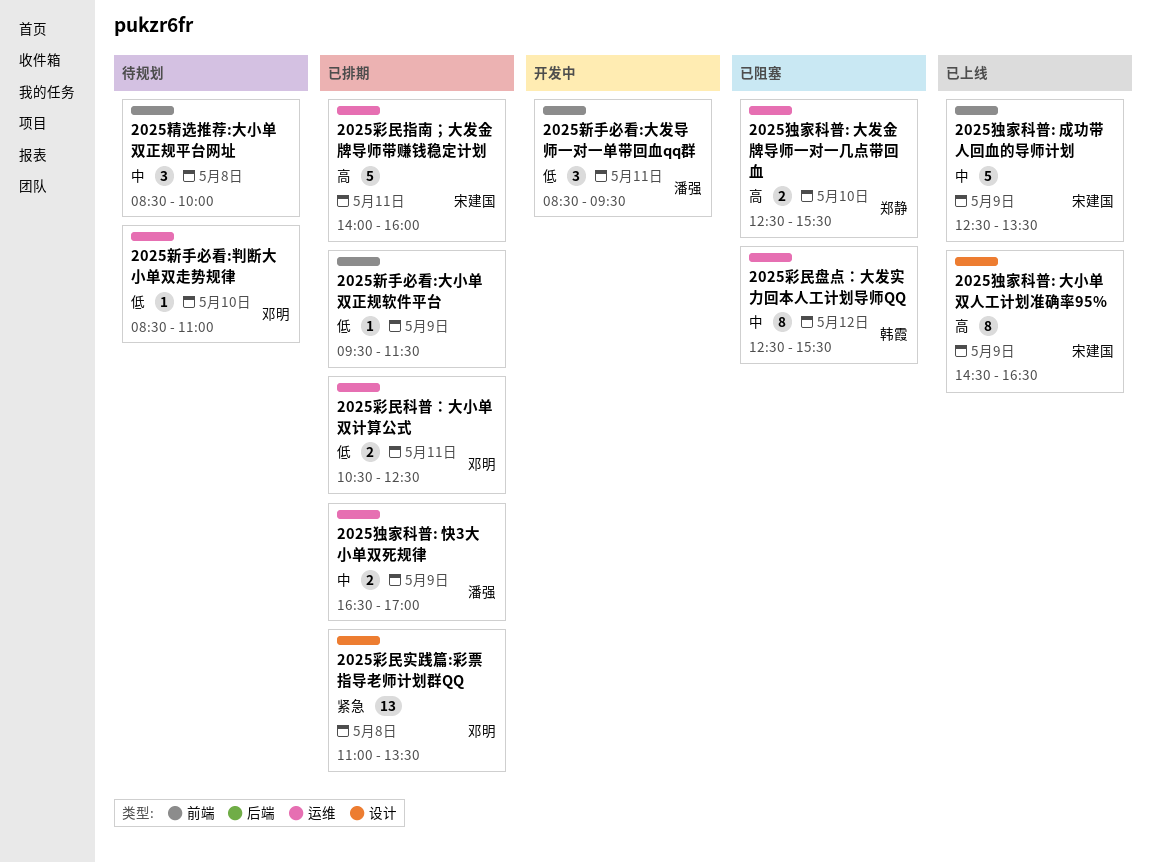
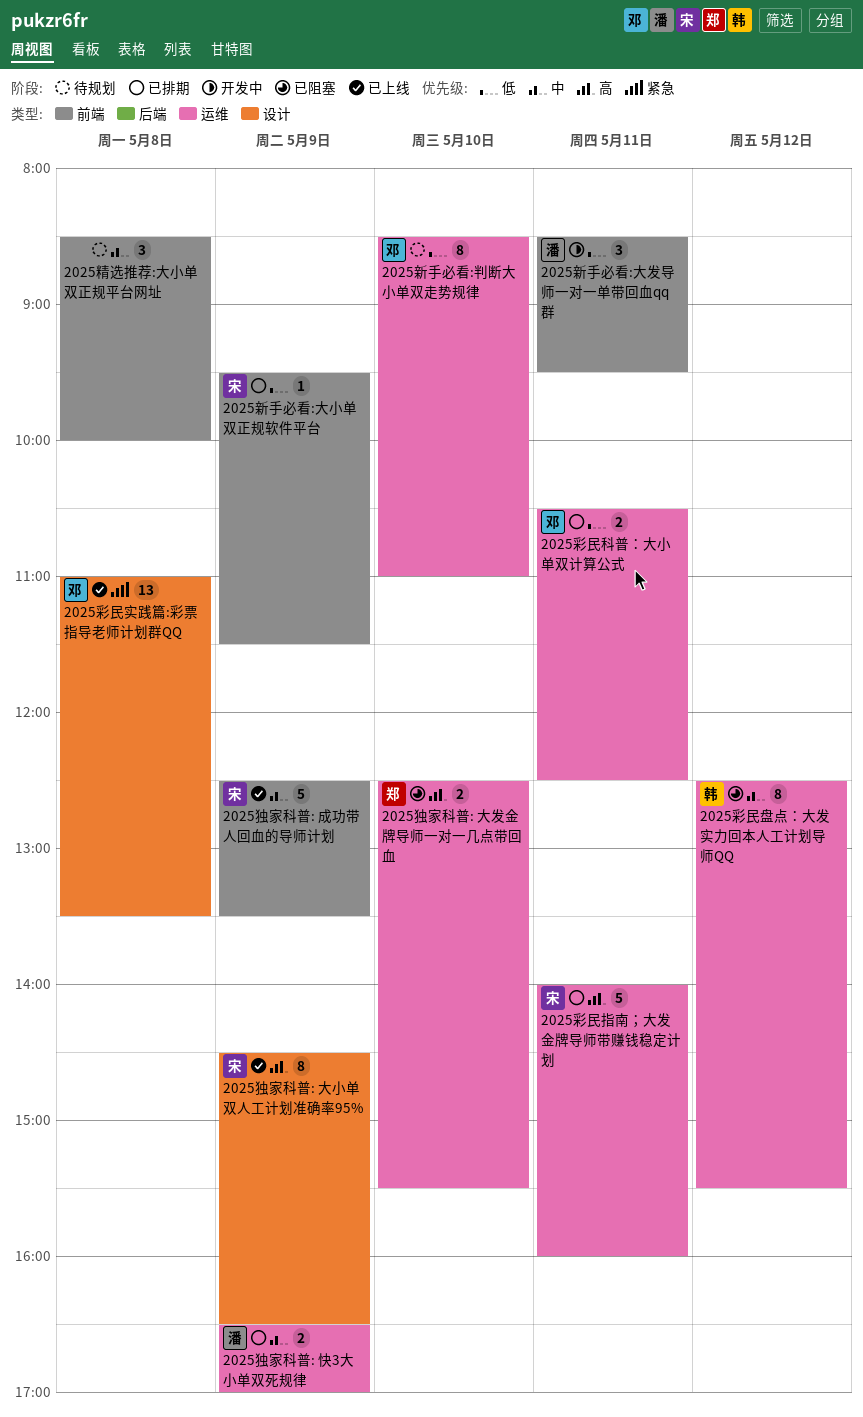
2025彩民实践篇:彩票指导老师计划群QQ, status: 已排期 -> 已上线
2025新手必看:判断大小单双走势规律, estimate: 1 -> 8
2025新手必看:大小单双正规软件平台, owner: none -> 宋建国

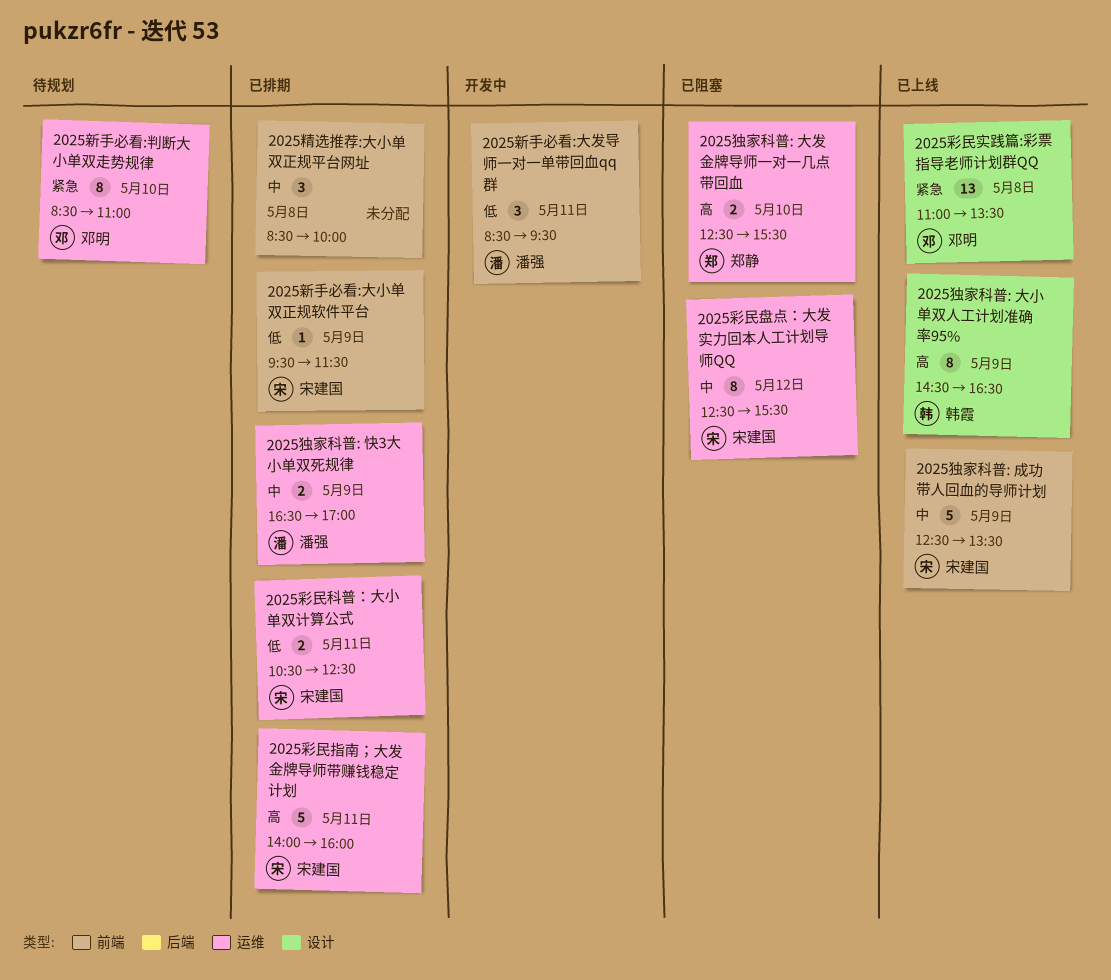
2025彩民盘点：大发实力回本人工计划导师QQ, owner: 韩霞 -> 宋建国
2025彩民科普：大小单双计算公式, owner: 邓明 -> 宋建国
2025新手必看:判断大小单双走势规律, priority: 低 -> 紧急
2025独家科普: 大小单双人工计划准确率95%, owner: 宋建国 -> 韩霞
2025精选推荐:大小单双正规平台网址, status: 待规划 -> 已排期

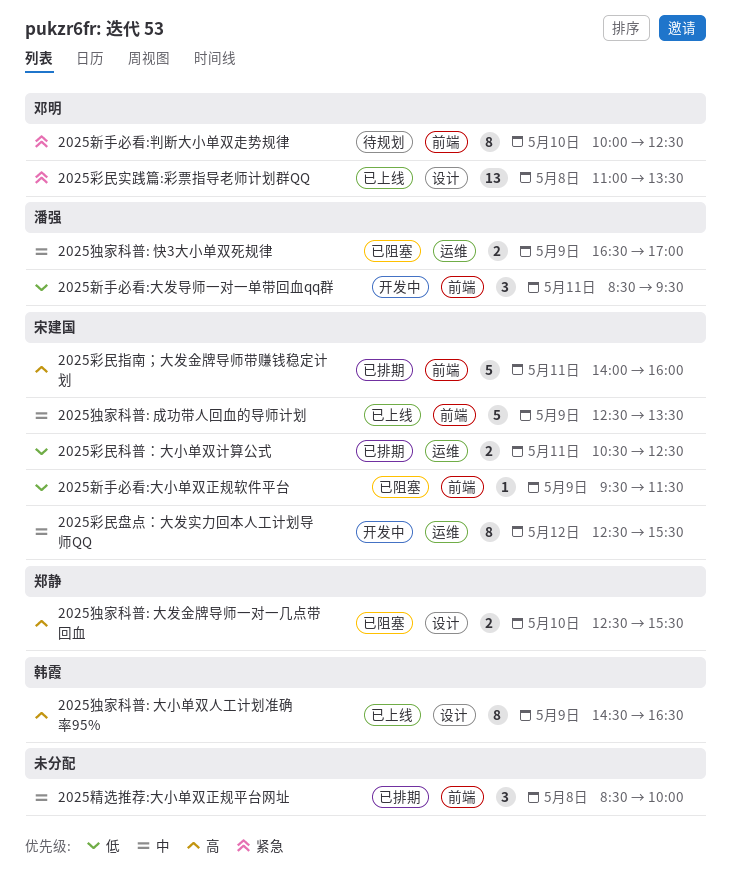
2025彩民指南；大发金牌导师带赚钱稳定计划, label: 运维 -> 前端
2025彩民盘点：大发实力回本人工计划导师QQ, status: 已阻塞 -> 开发中
2025新手必看:判断大小单双走势规律, label: 运维 -> 前端
2025新手必看:判断大小单双走势规律, begins: 08:30 -> 10:00
2025新手必看:判断大小单双走势规律, ends: 11:00 -> 12:30
2025新手必看:大小单双正规软件平台, status: 已排期 -> 已阻塞
2025独家科普: 大发金牌导师一对一几点带回血, label: 运维 -> 设计
2025独家科普: 快3大小单双死规律, status: 已排期 -> 已阻塞

